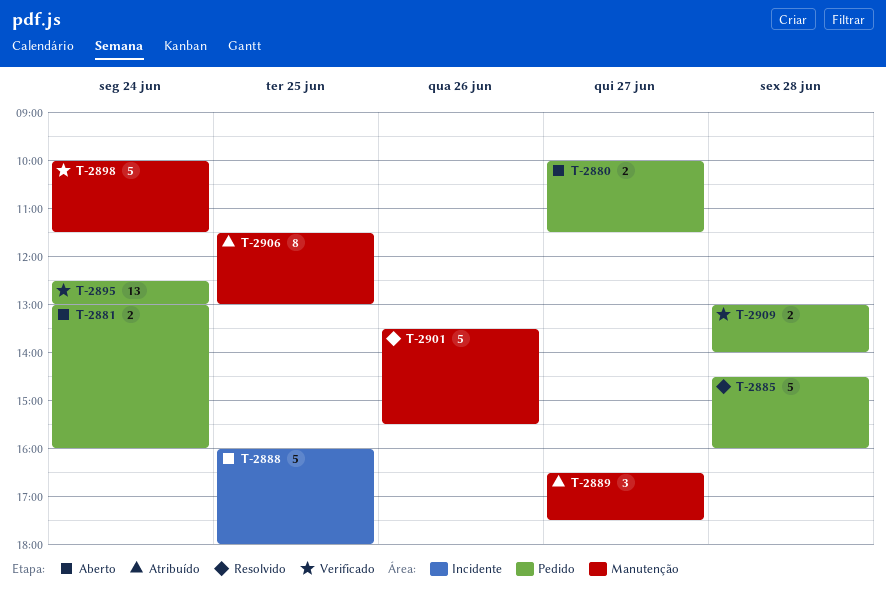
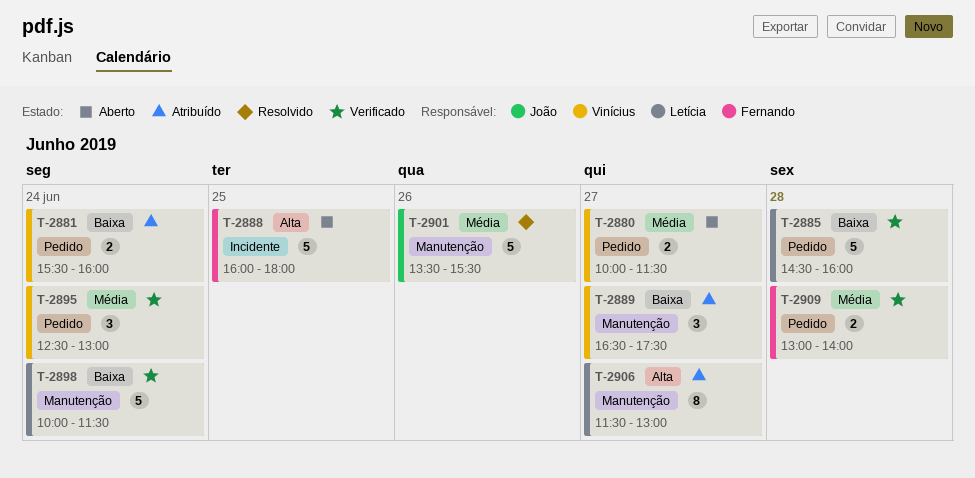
T-2881, status: Aberto -> Atribuído
T-2881, begins: 13:00 -> 15:30
T-2885, status: Resolvido -> Verificado
T-2895, estimate: 13 -> 3
T-2906, day: Jun 25 -> Jun 27

